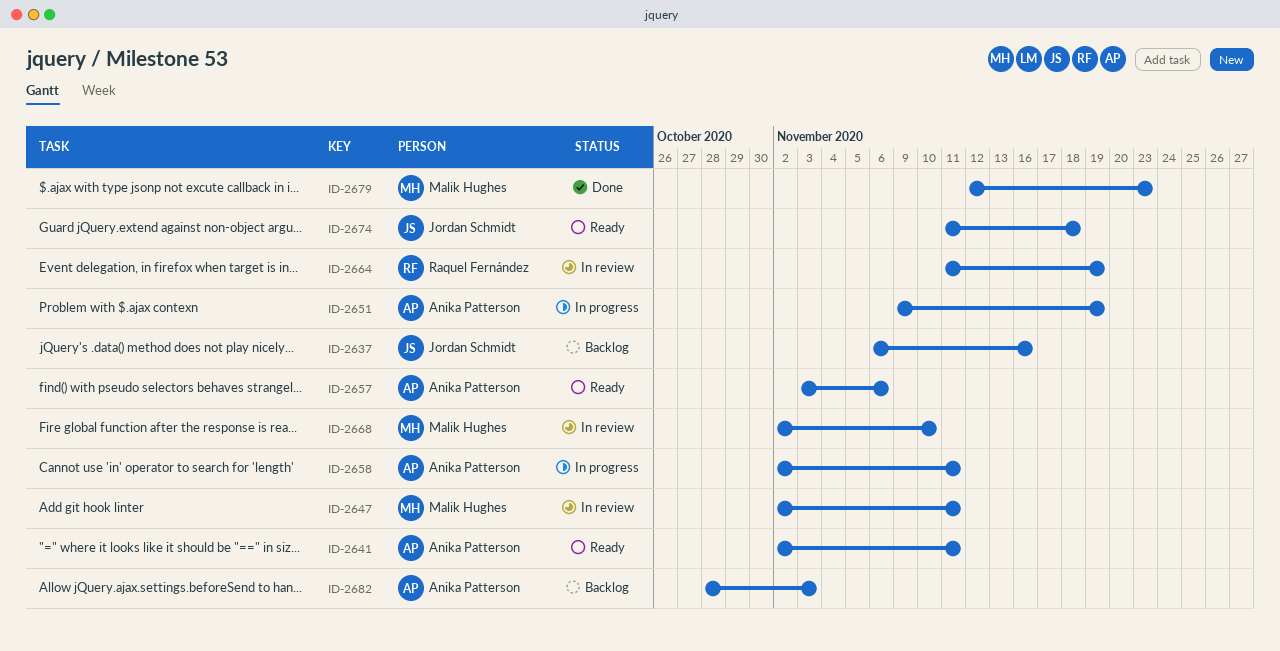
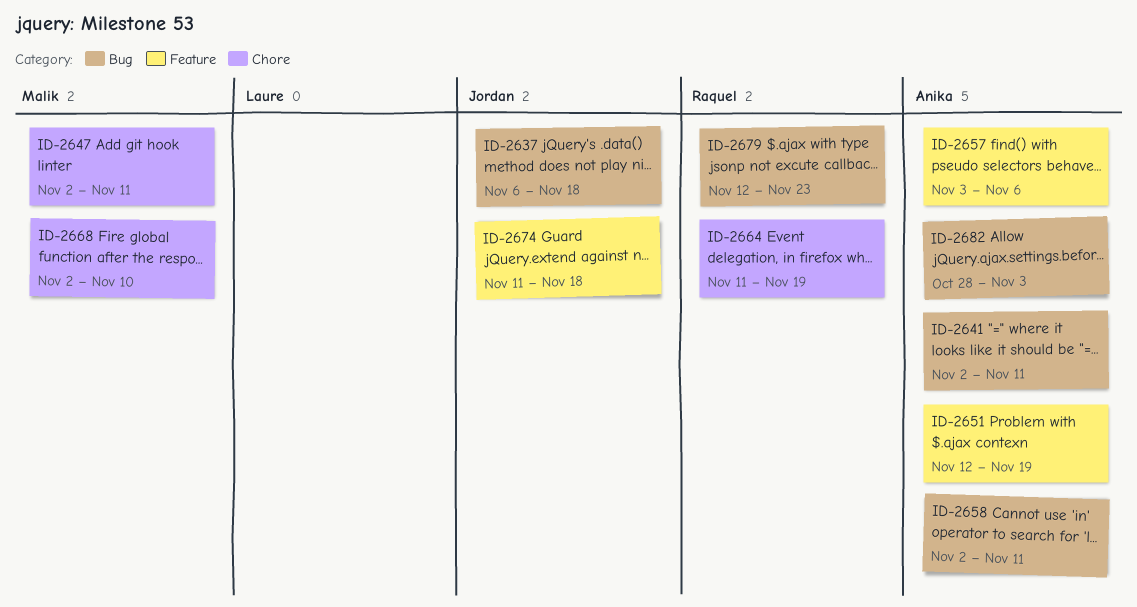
ID-2637, due: Nov 16 -> Nov 18
ID-2651, start: Nov 9 -> Nov 12
ID-2679, owner: Malik Hughes -> Raquel Fernández

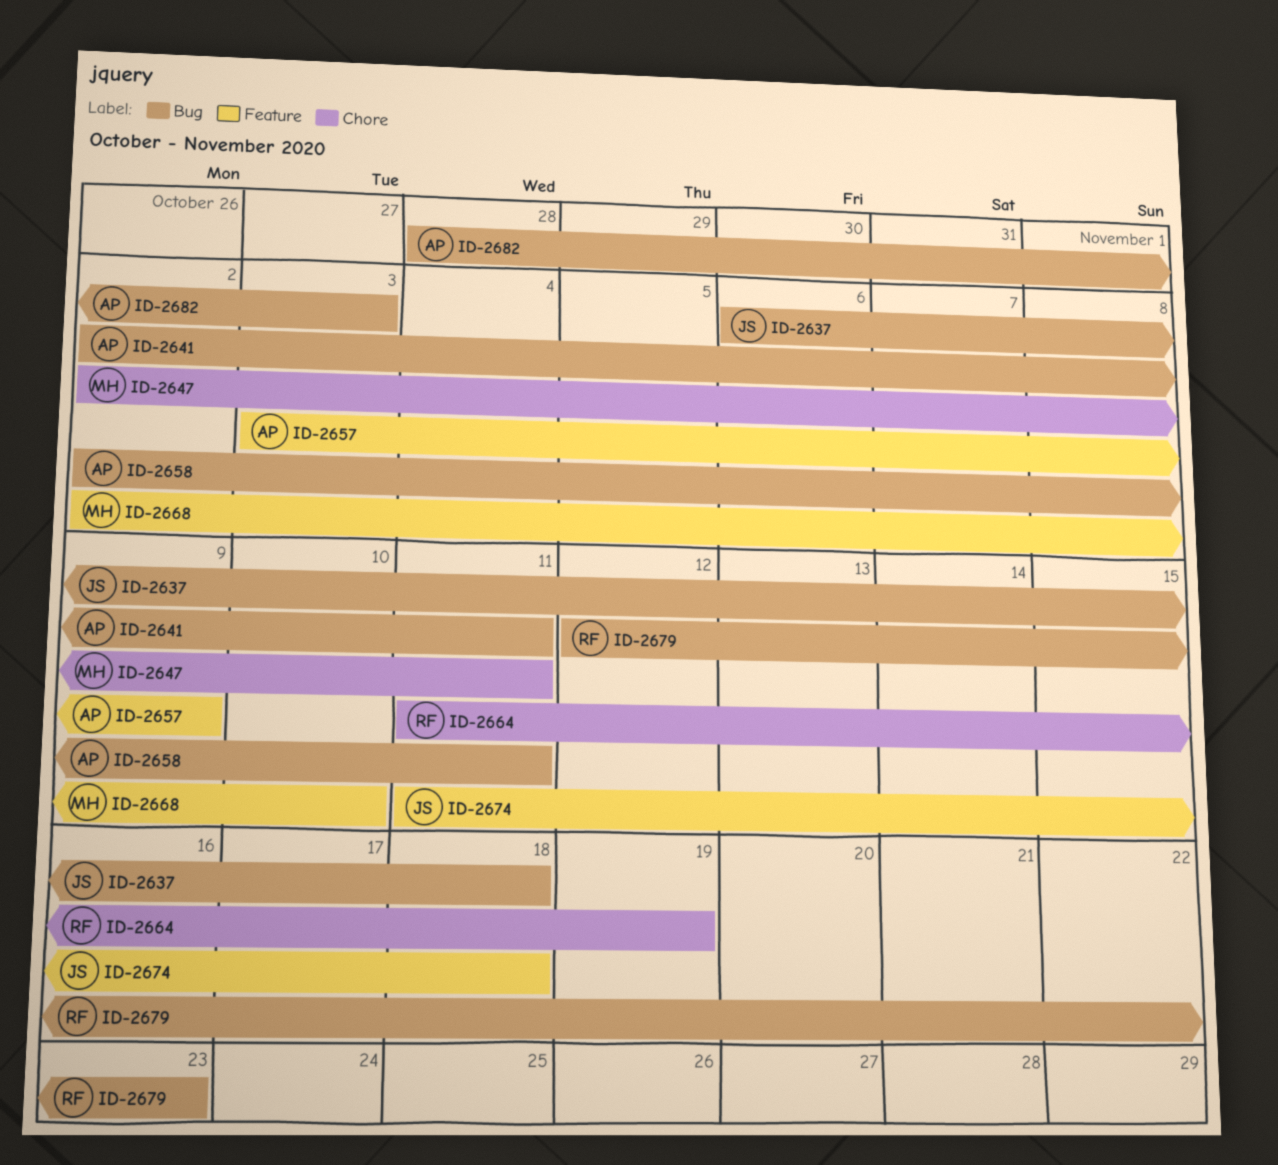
ID-2651: present -> none
ID-2657, due: Nov 6 -> Nov 9
ID-2668, label: Chore -> Feature

